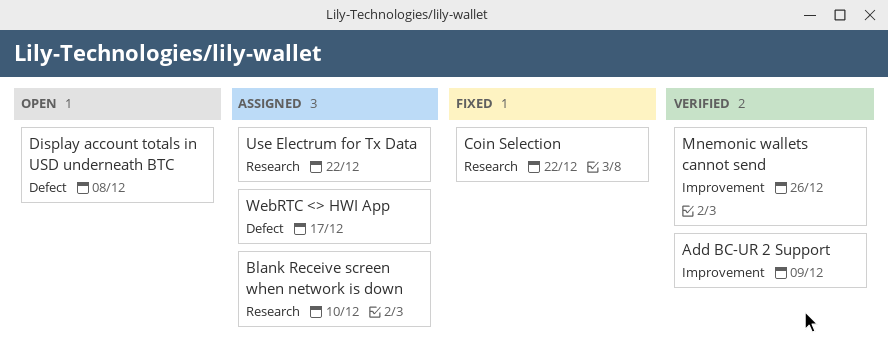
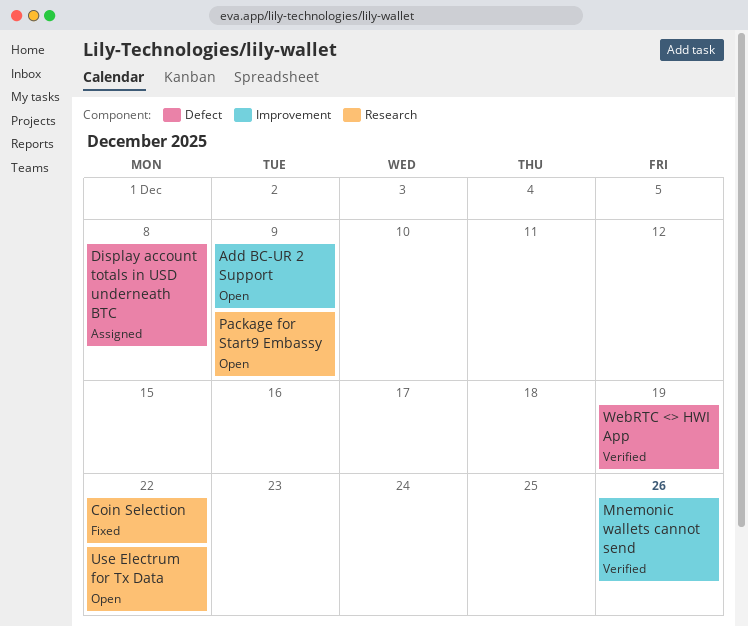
Add BC-UR 2 Support, status: Verified -> Open
Blank Receive screen when network is down: present -> none
Display account totals in USD underneath BTC, status: Open -> Assigned
Package for Start9 Embassy: none -> present
Use Electrum for Tx Data, status: Assigned -> Open
WebRTC <> HWI App, status: Assigned -> Verified
WebRTC <> HWI App, due: Dec 17 -> Dec 19

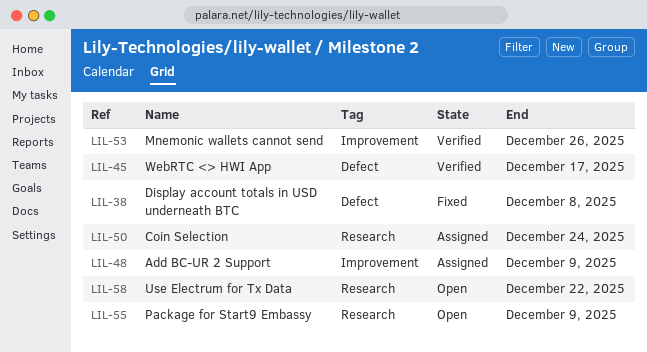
Add BC-UR 2 Support, status: Open -> Assigned
Coin Selection, status: Fixed -> Assigned
Coin Selection, due: Dec 22 -> Dec 24
Display account totals in USD underneath BTC, status: Assigned -> Fixed
WebRTC <> HWI App, due: Dec 19 -> Dec 17

